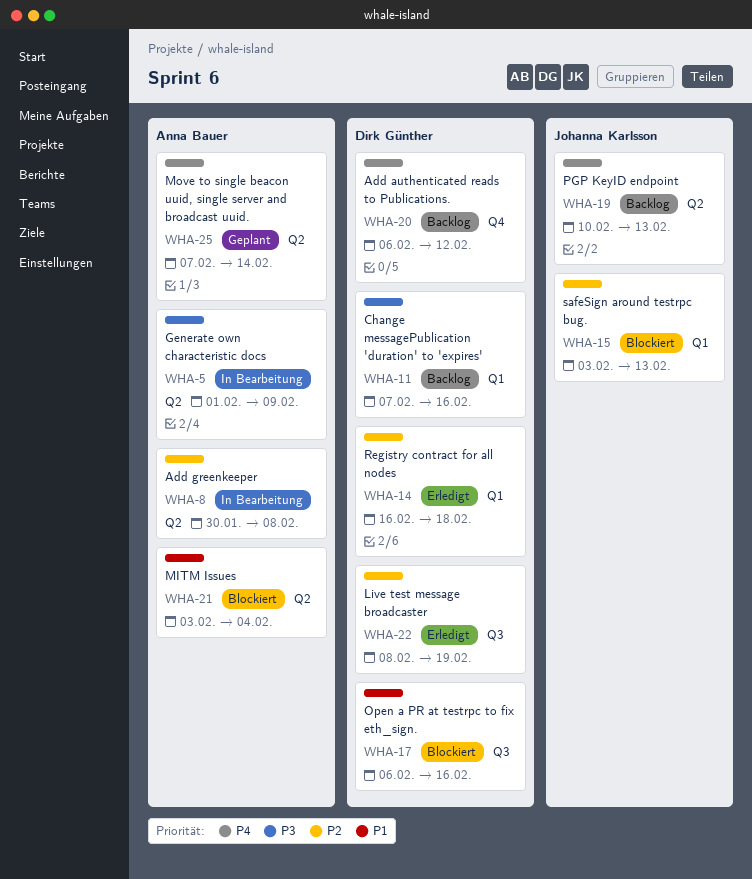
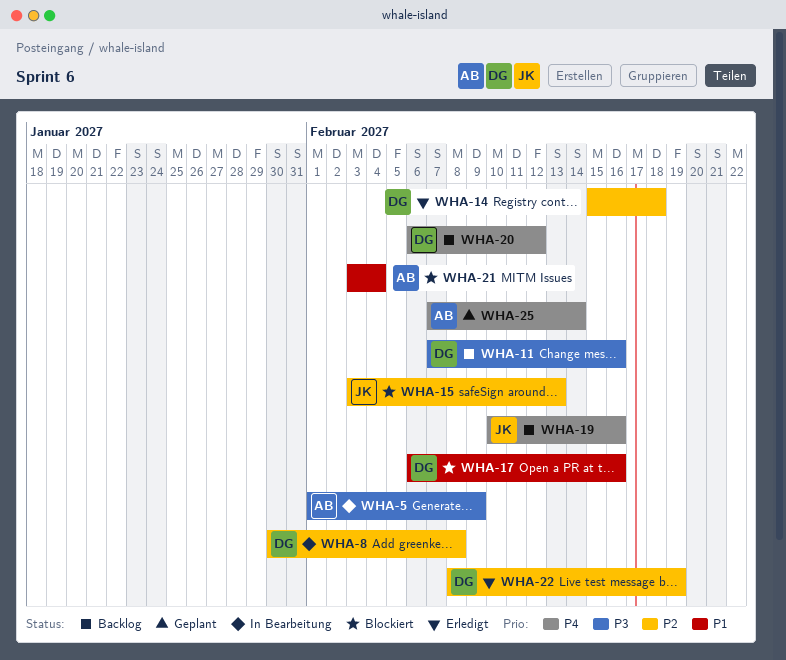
WHA-8, owner: Anna Bauer -> Dirk Günther
WHA-14, start: Feb 16 -> Feb 15
WHA-19, due: Feb 13 -> Feb 16

